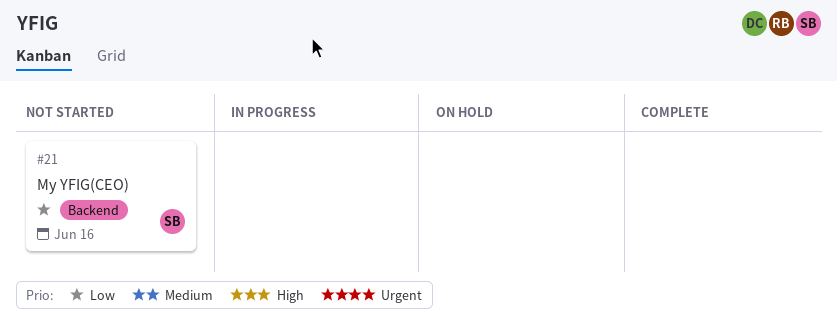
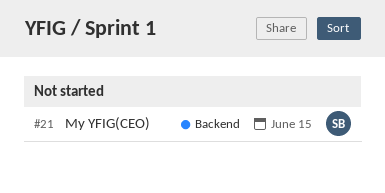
#21, due: Jun 16 -> Jun 15

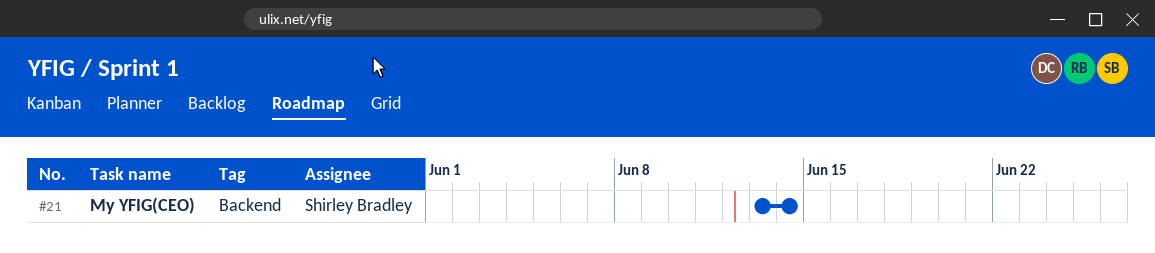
#21, due: Jun 15 -> Jun 14

